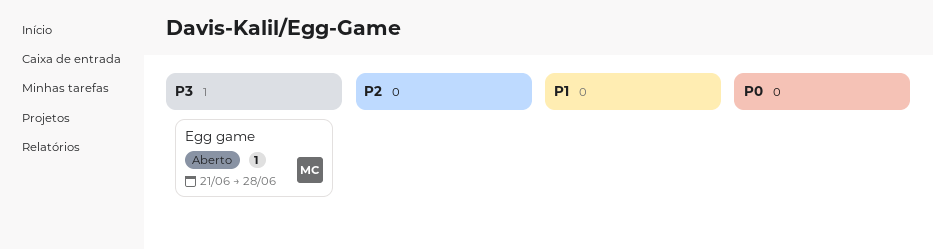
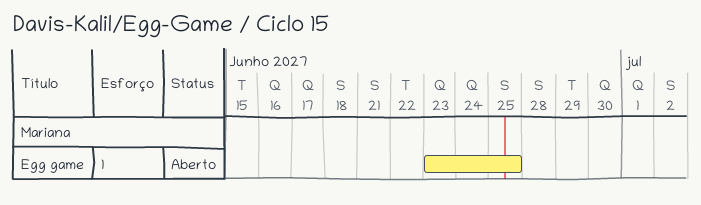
Egg game, start: Jun 21 -> Jun 23
Egg game, due: Jun 28 -> Jun 25

